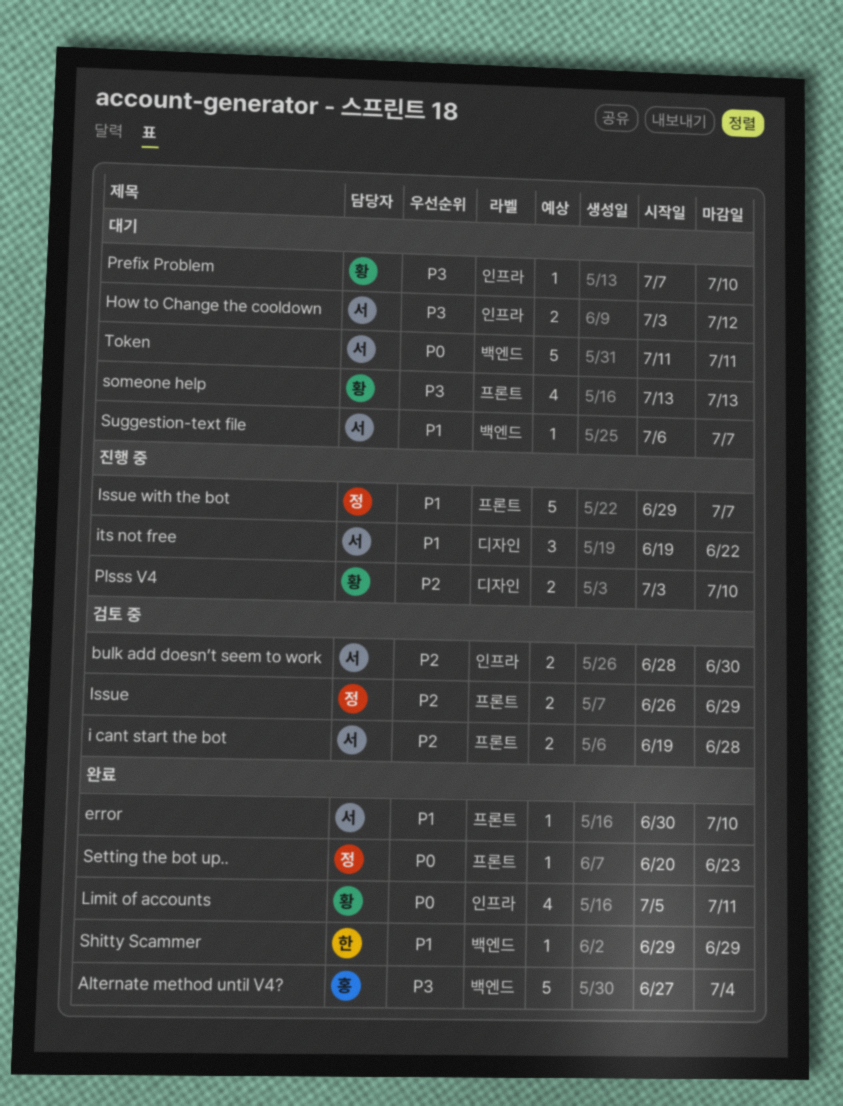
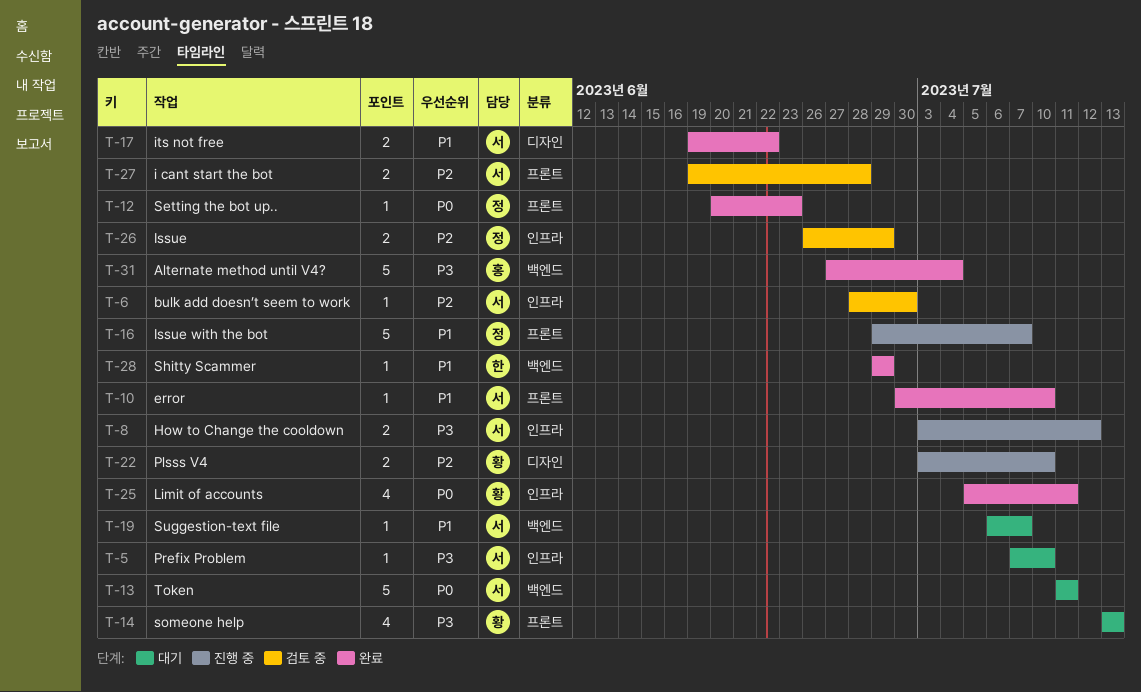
bulk add doesn’t seem to work, estimate: 2 -> 1
How to Change the cooldown, status: 대기 -> 진행 중
Issue, label: 프론트 -> 인프라
its not free, status: 진행 중 -> 완료
its not free, estimate: 3 -> 2
Prefix Problem, owner: 황 -> 서

